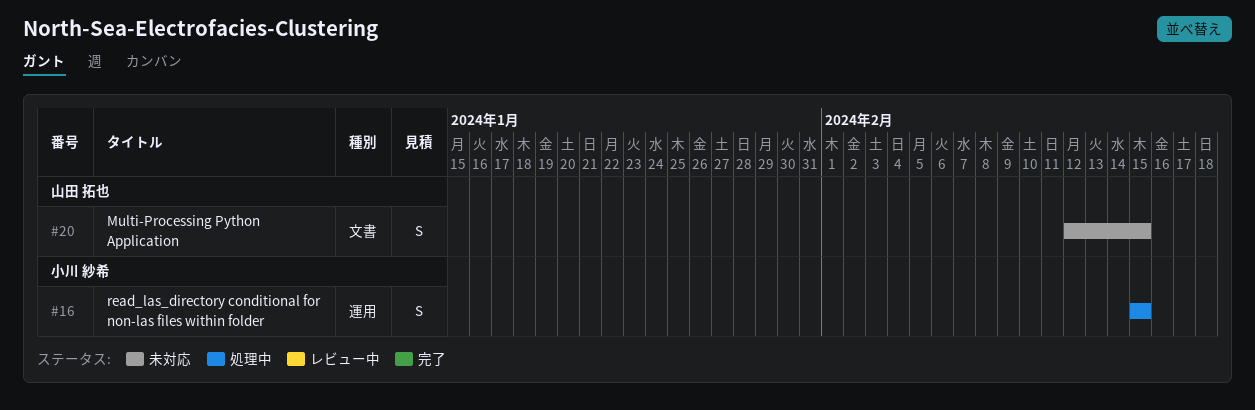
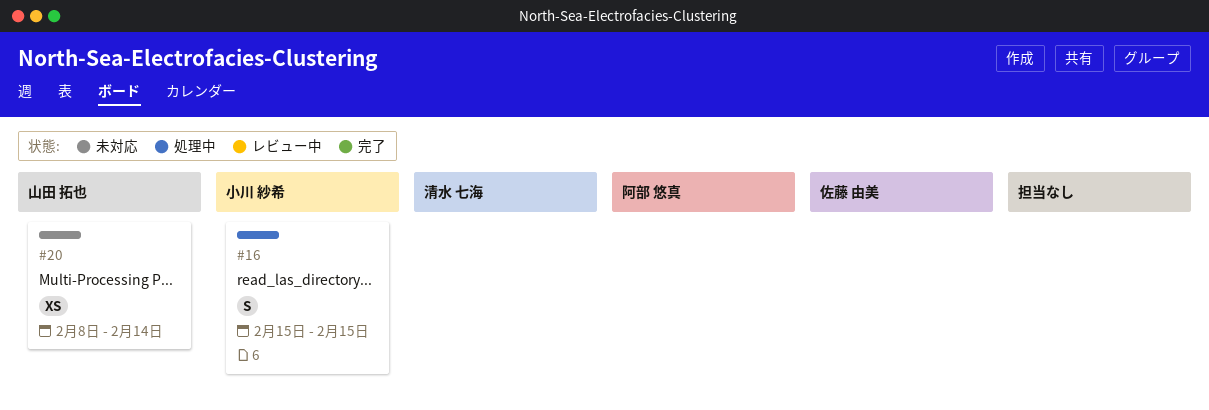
#20, estimate: S -> XS
#20, start: Feb 12 -> Feb 8
#20, due: Feb 15 -> Feb 14

